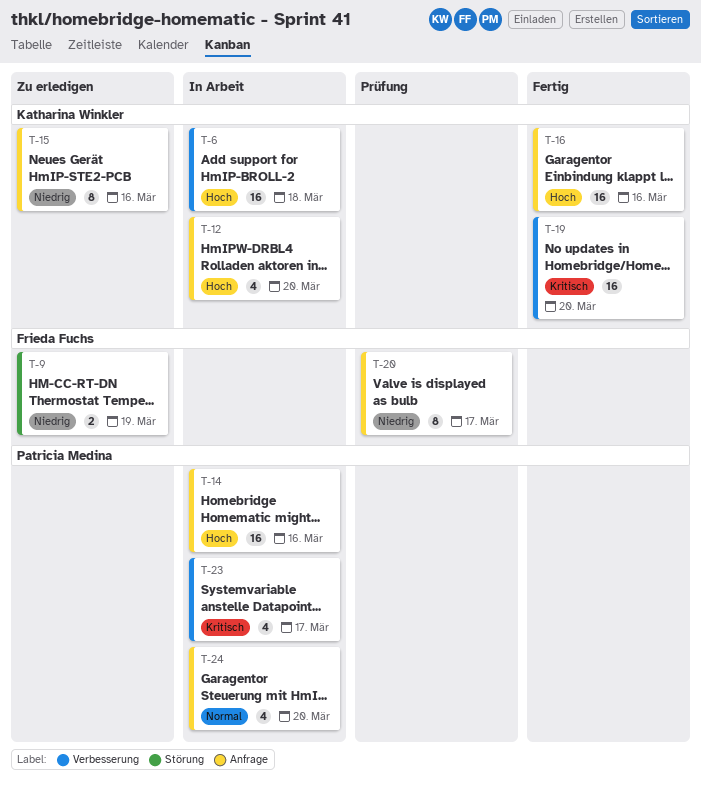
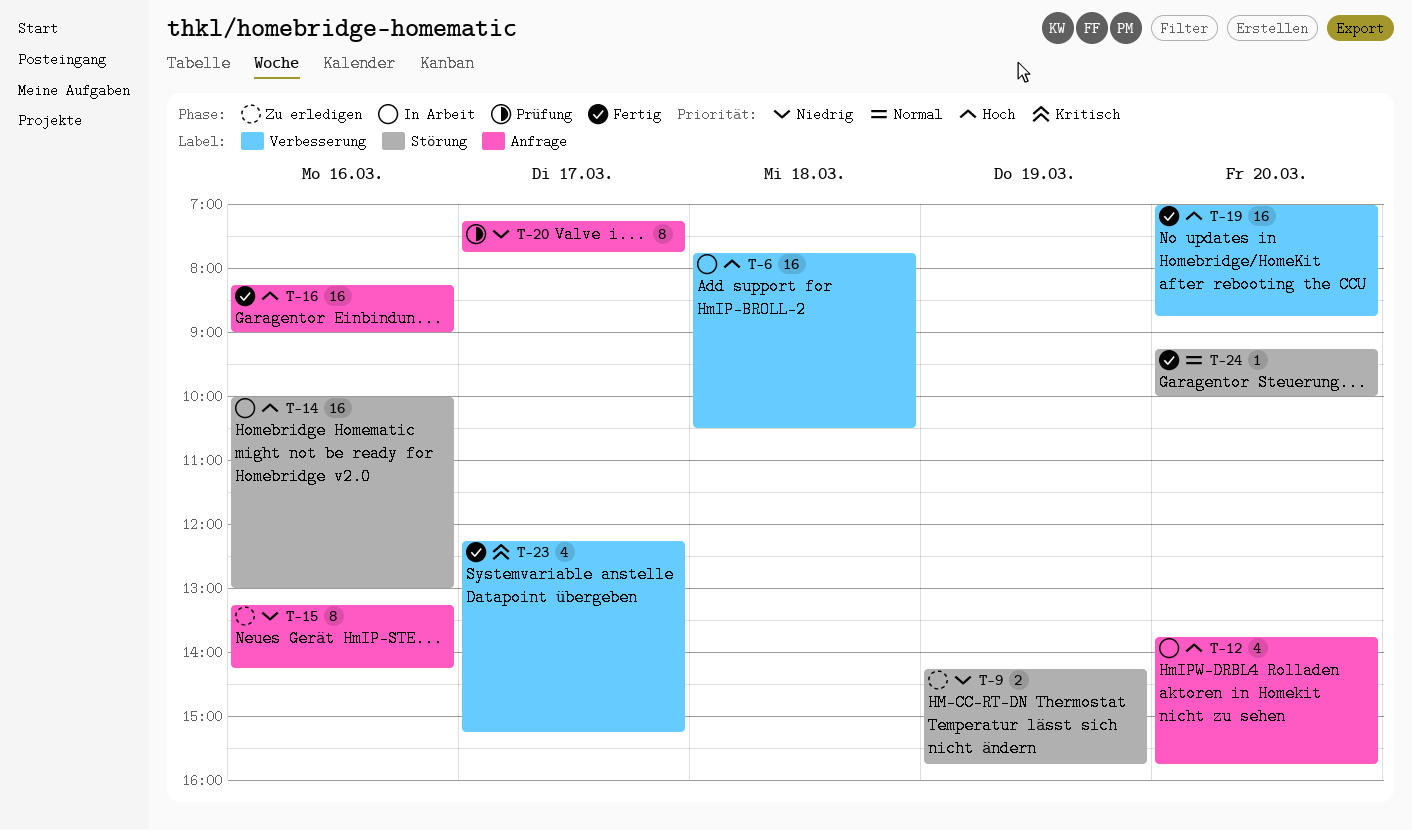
T-14, label: Anfrage -> Störung
T-19, priority: Kritisch -> Hoch
T-23, status: In Arbeit -> Fertig
T-24, status: In Arbeit -> Fertig
T-24, label: Anfrage -> Störung
T-24, estimate: 4 -> 1

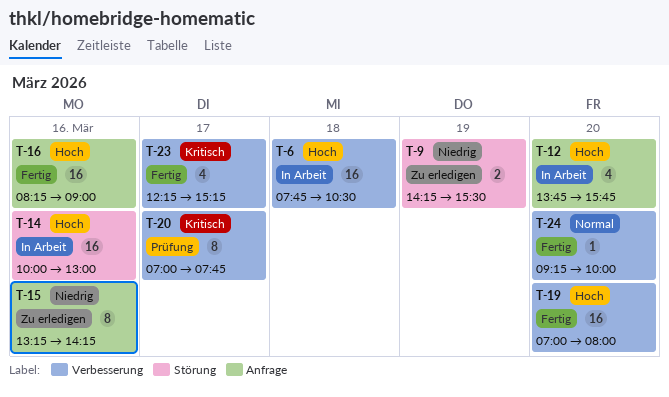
T-9, ends: 15:45 -> 15:30
T-19, ends: 08:45 -> 08:00
T-20, priority: Niedrig -> Kritisch
T-20, label: Anfrage -> Verbesserung
T-20, begins: 07:15 -> 07:00
T-24, label: Störung -> Verbesserung

